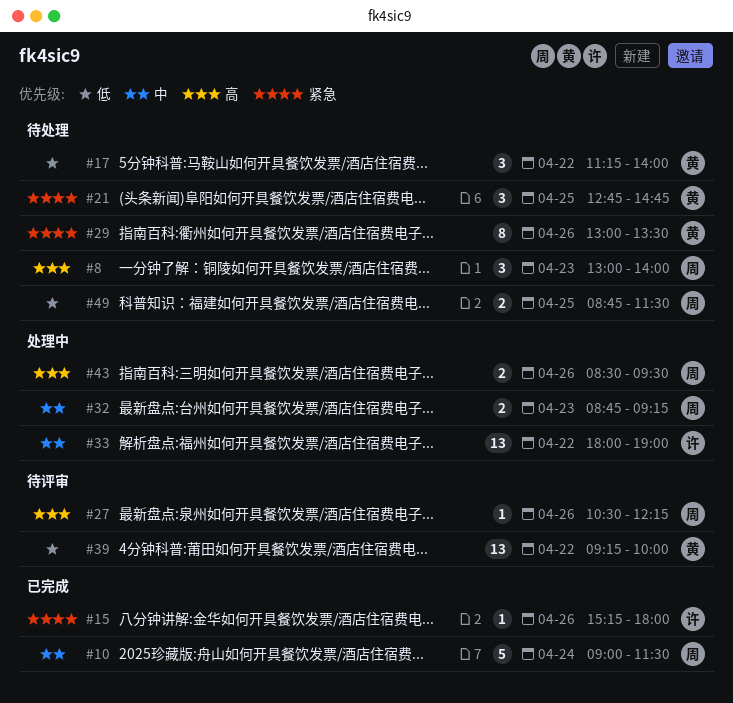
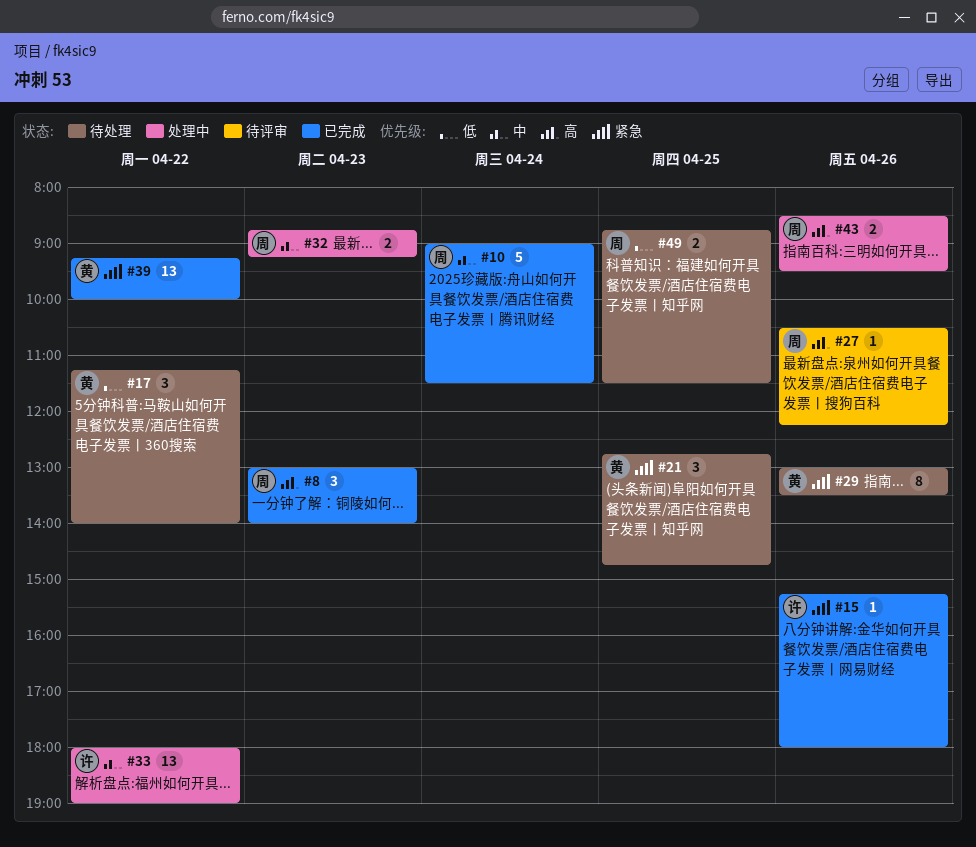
#8, status: 待处理 -> 已完成
#39, status: 待评审 -> 已完成
#39, priority: 低 -> 紧急

